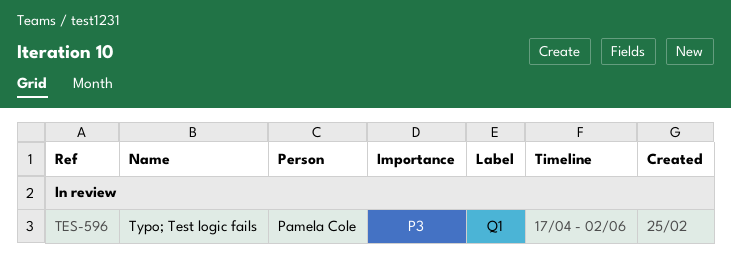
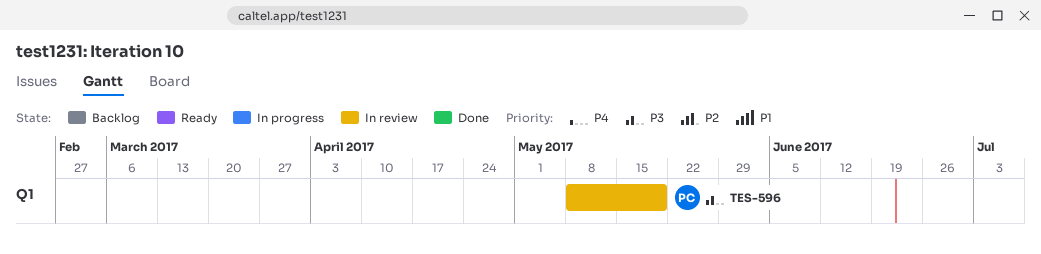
TES-596, start: Apr 17 -> May 8
TES-596, due: Jun 2 -> May 19

